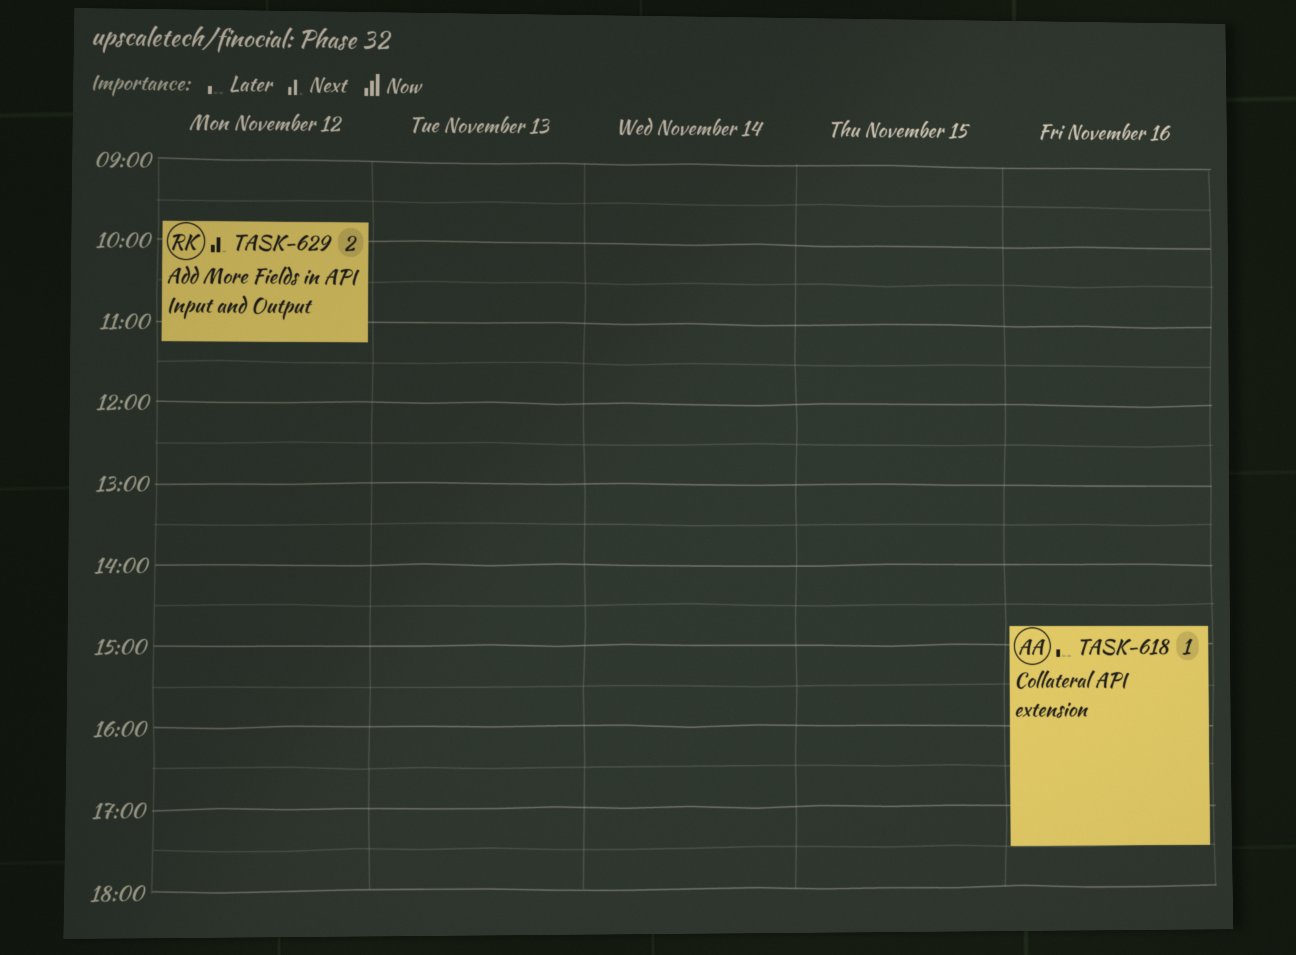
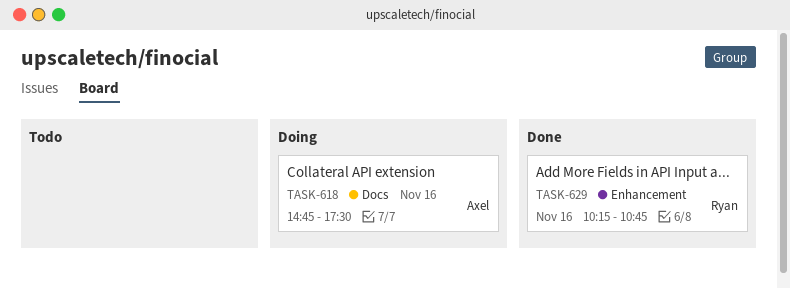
TASK-629, day: Nov 12 -> Nov 16
TASK-629, begins: 09:45 -> 10:15
TASK-629, ends: 11:15 -> 10:45

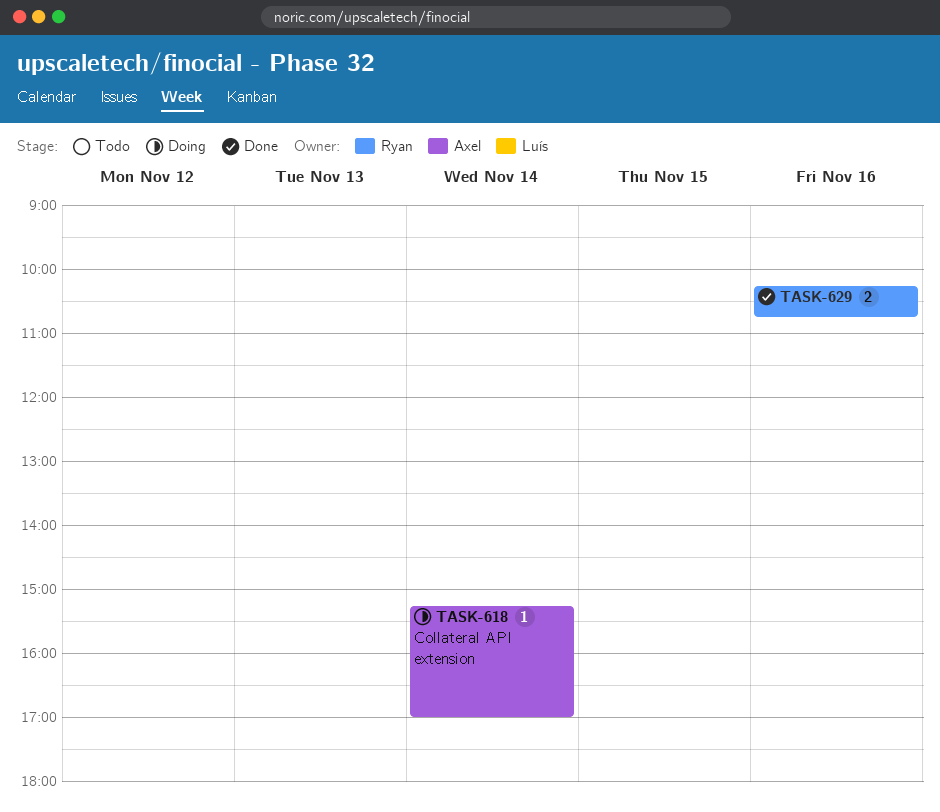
TASK-618, day: Nov 16 -> Nov 14
TASK-618, begins: 14:45 -> 15:15
TASK-618, ends: 17:30 -> 17:00

